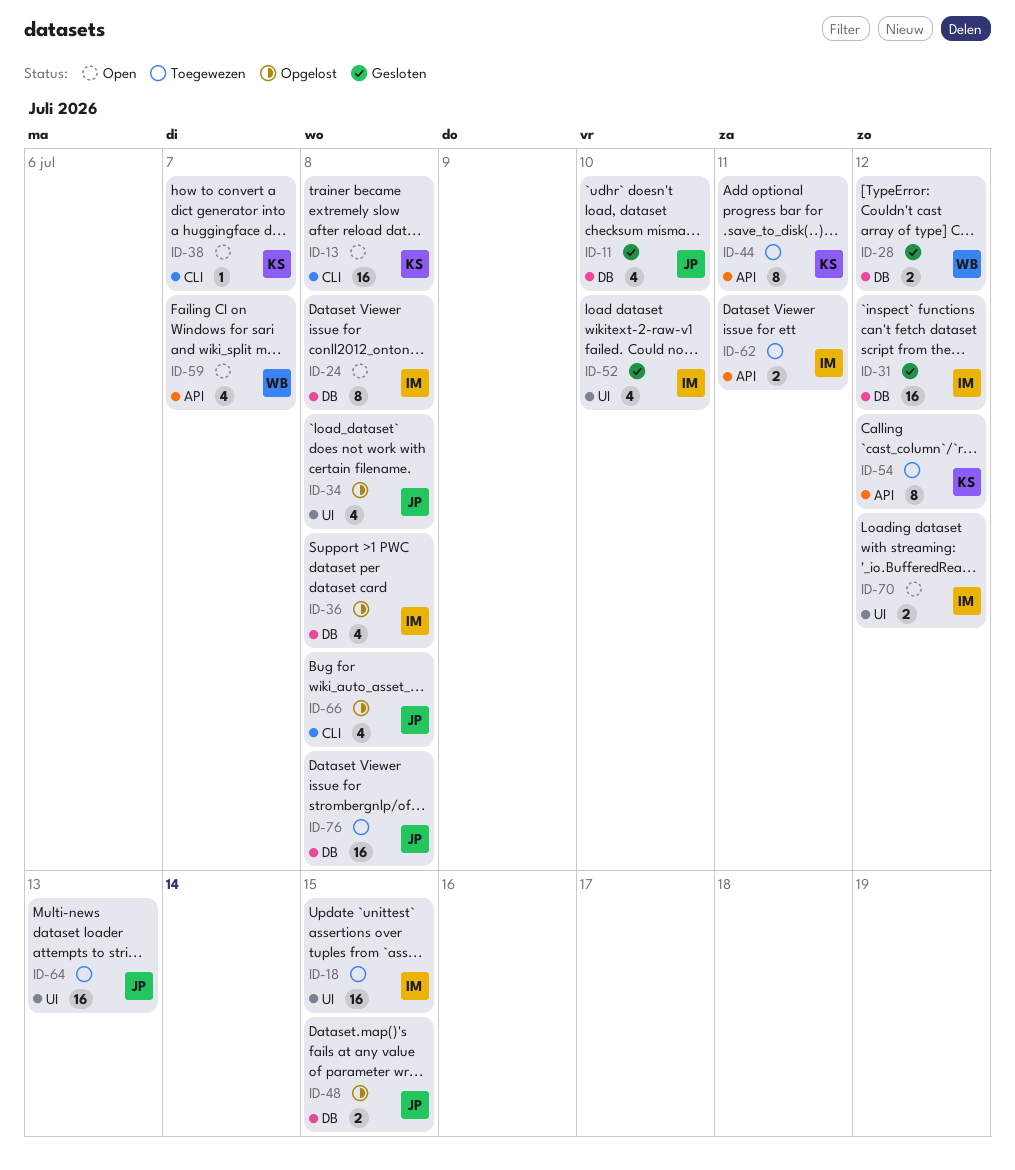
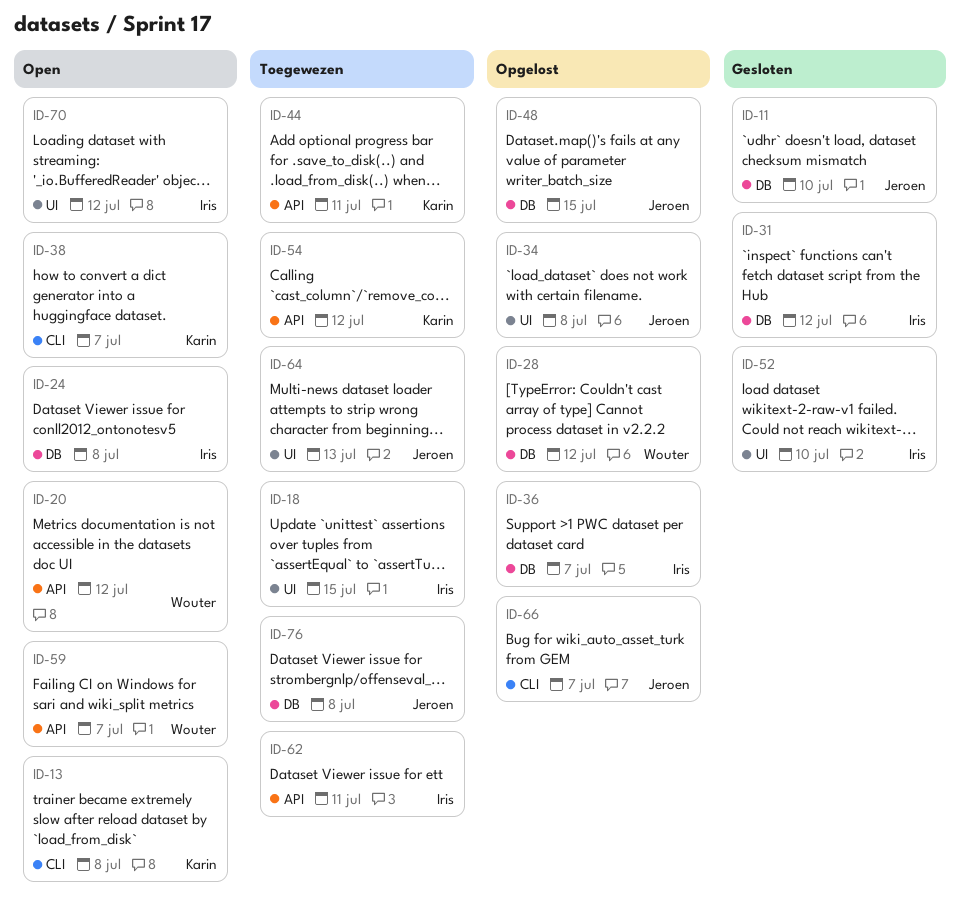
ID-20: none -> present
ID-28, status: Gesloten -> Opgelost
ID-36, due: Jul 8 -> Jul 7
ID-66, due: Jul 8 -> Jul 7

